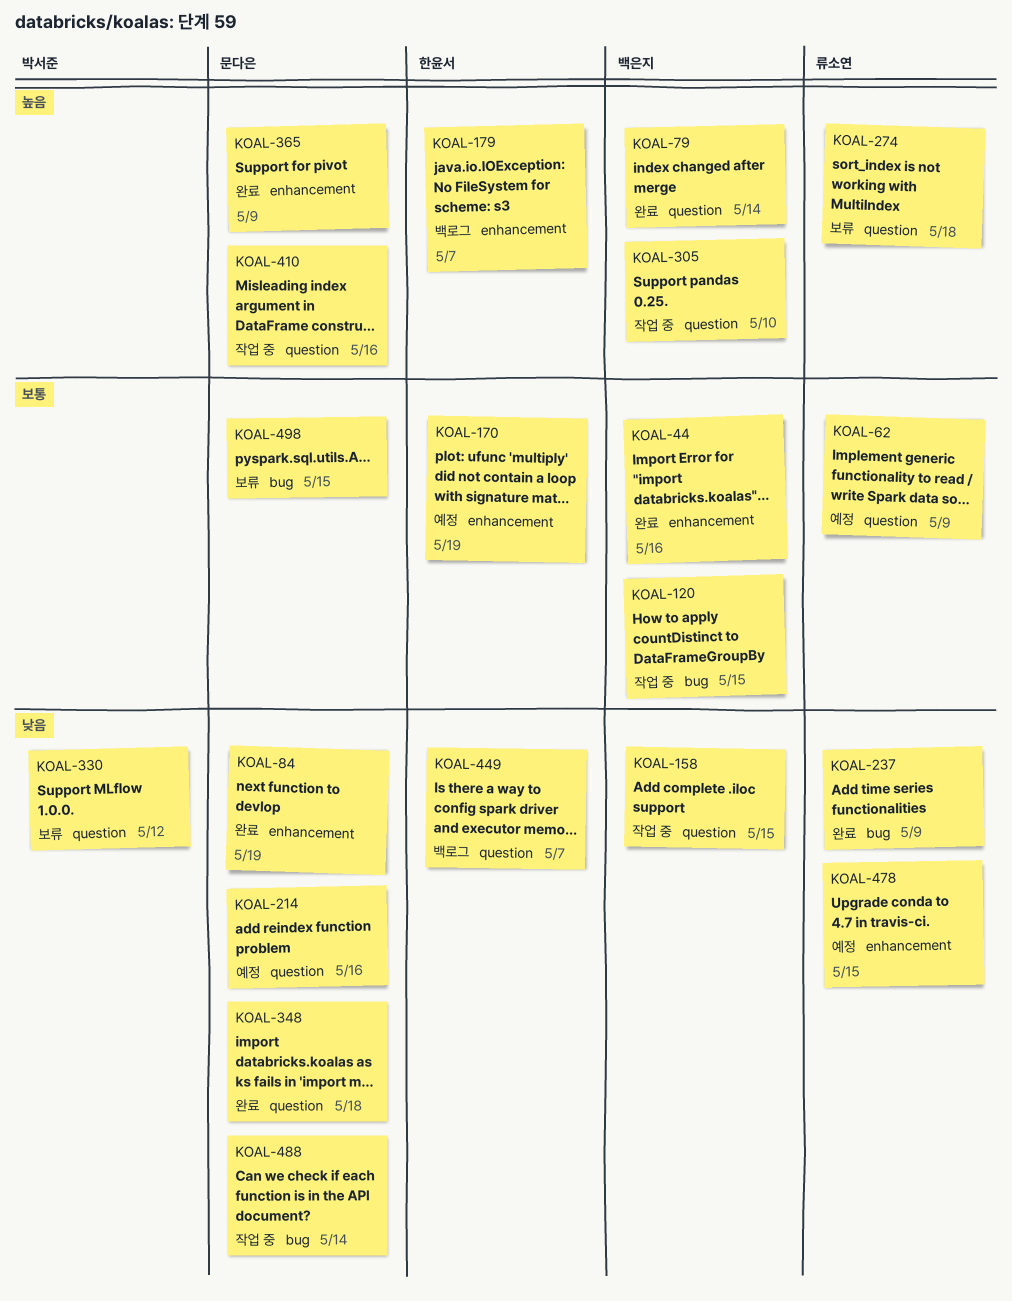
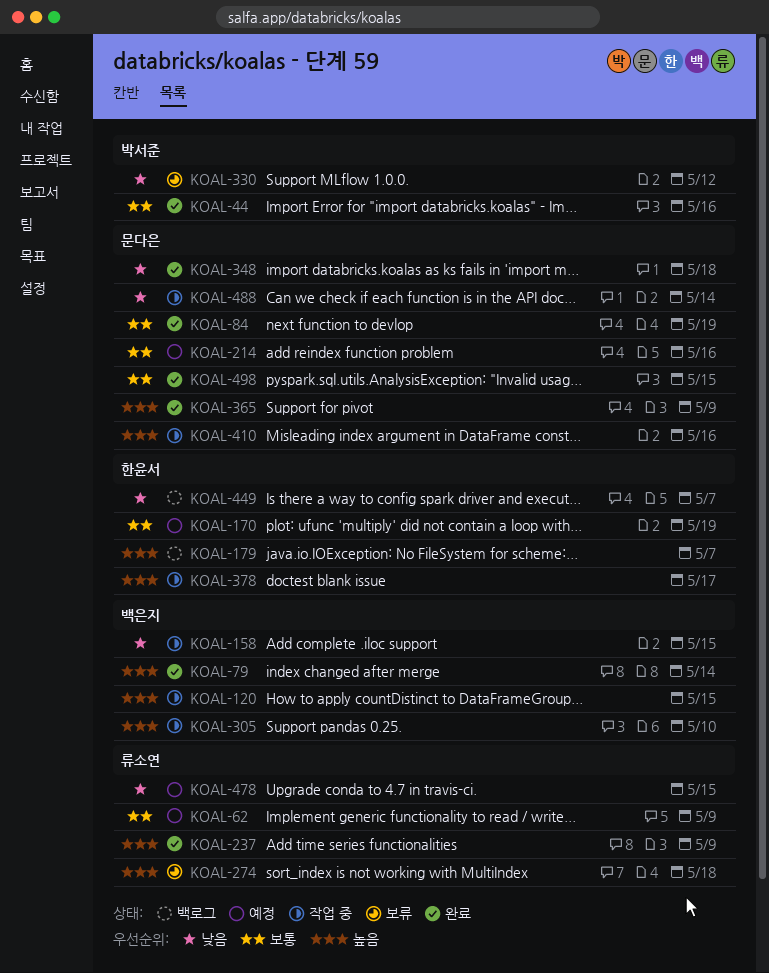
KOAL-44, owner: 백은지 -> 박서준
KOAL-84, priority: 낮음 -> 보통
KOAL-120, priority: 보통 -> 높음
KOAL-214, priority: 낮음 -> 보통
KOAL-237, priority: 낮음 -> 높음
KOAL-378: none -> present
KOAL-498, status: 보류 -> 완료

